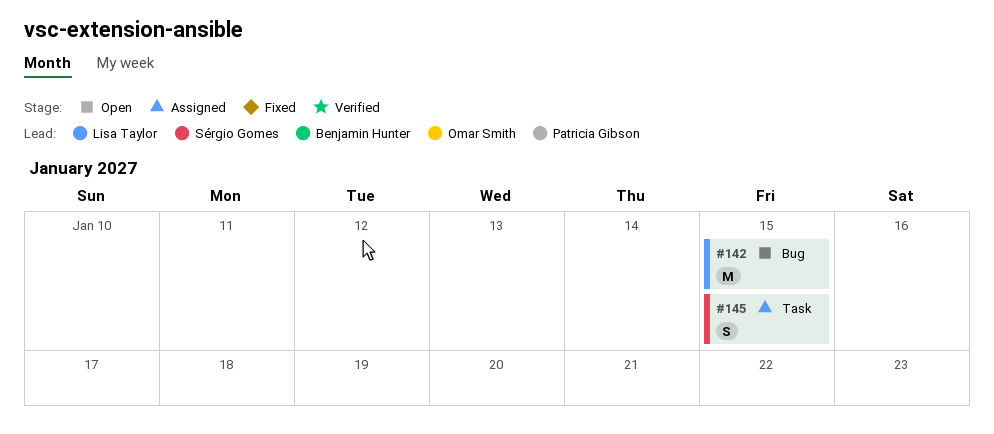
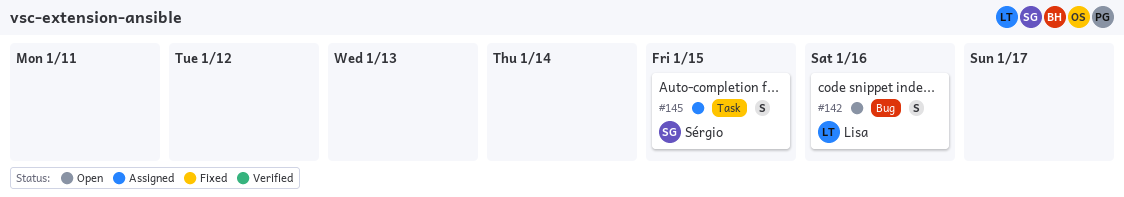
#142, estimate: M -> S
#142, due: Jan 15 -> Jan 16

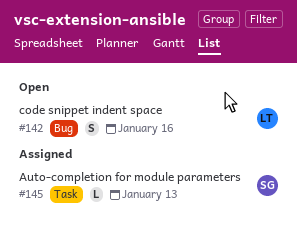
#145, estimate: S -> L
#145, due: Jan 15 -> Jan 13

